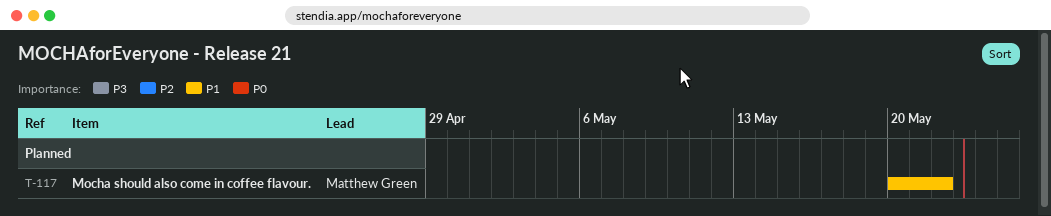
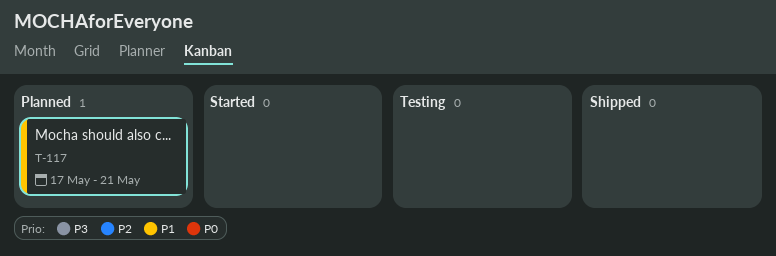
T-117, start: May 20 -> May 17
T-117, due: May 22 -> May 21

